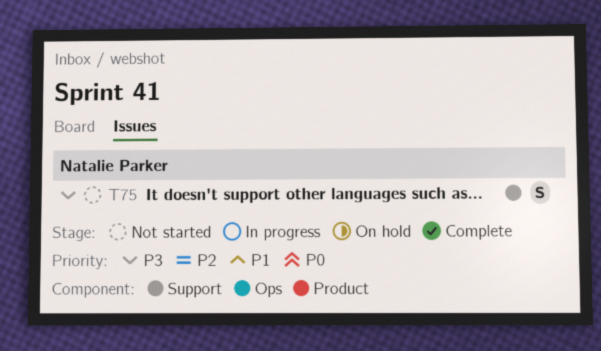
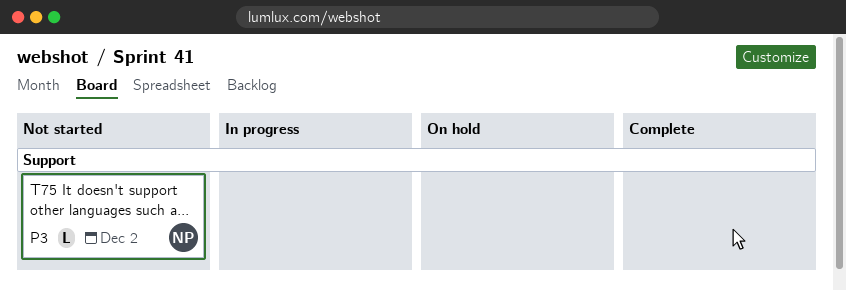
T75, estimate: S -> L

